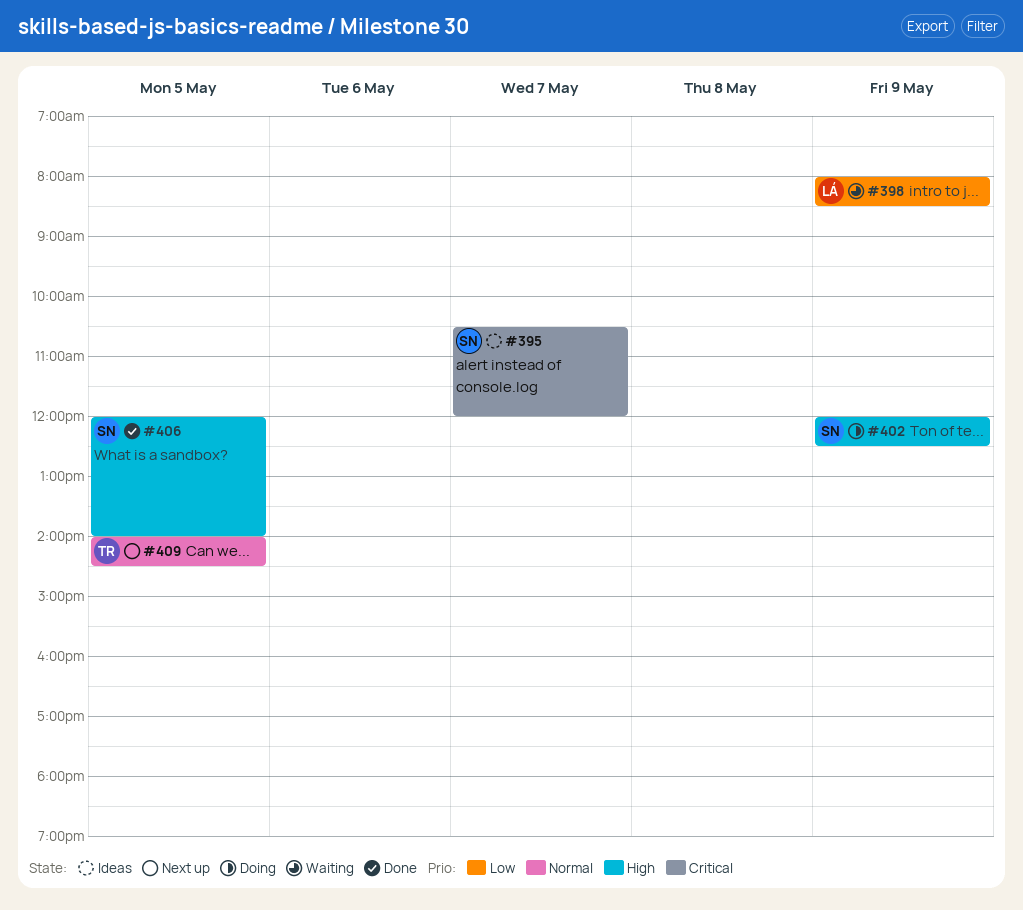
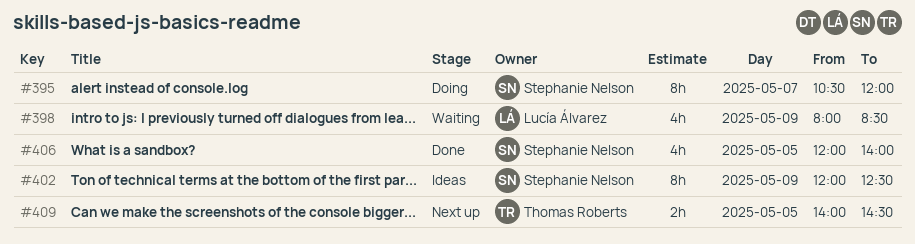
#395, status: Ideas -> Doing
#402, status: Doing -> Ideas

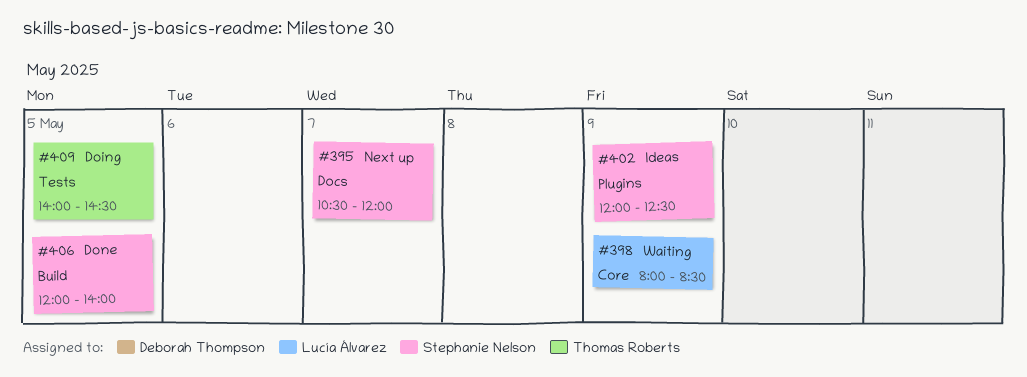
#395, status: Doing -> Next up
#409, status: Next up -> Doing

